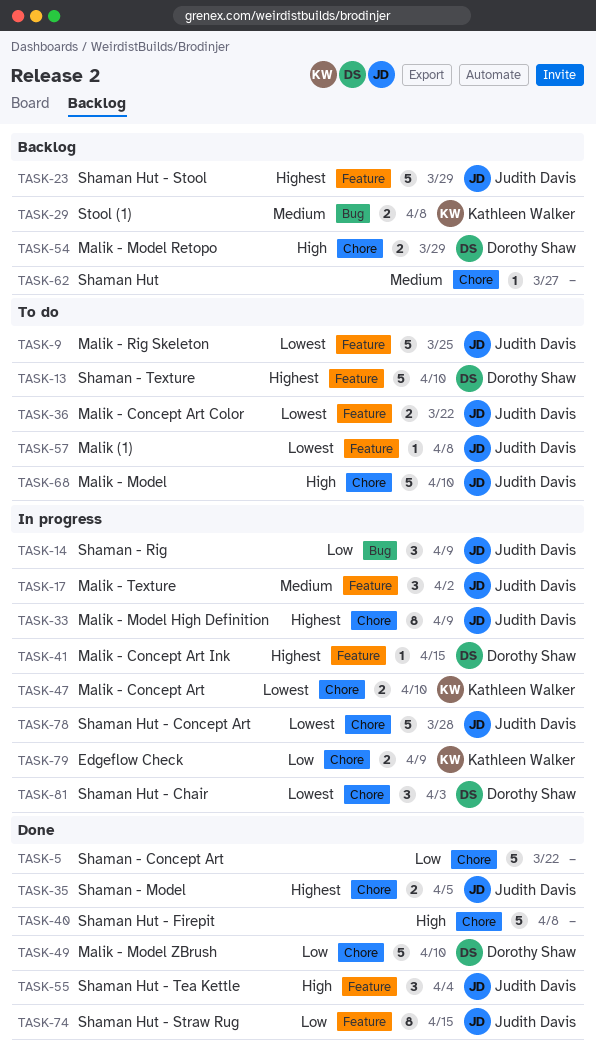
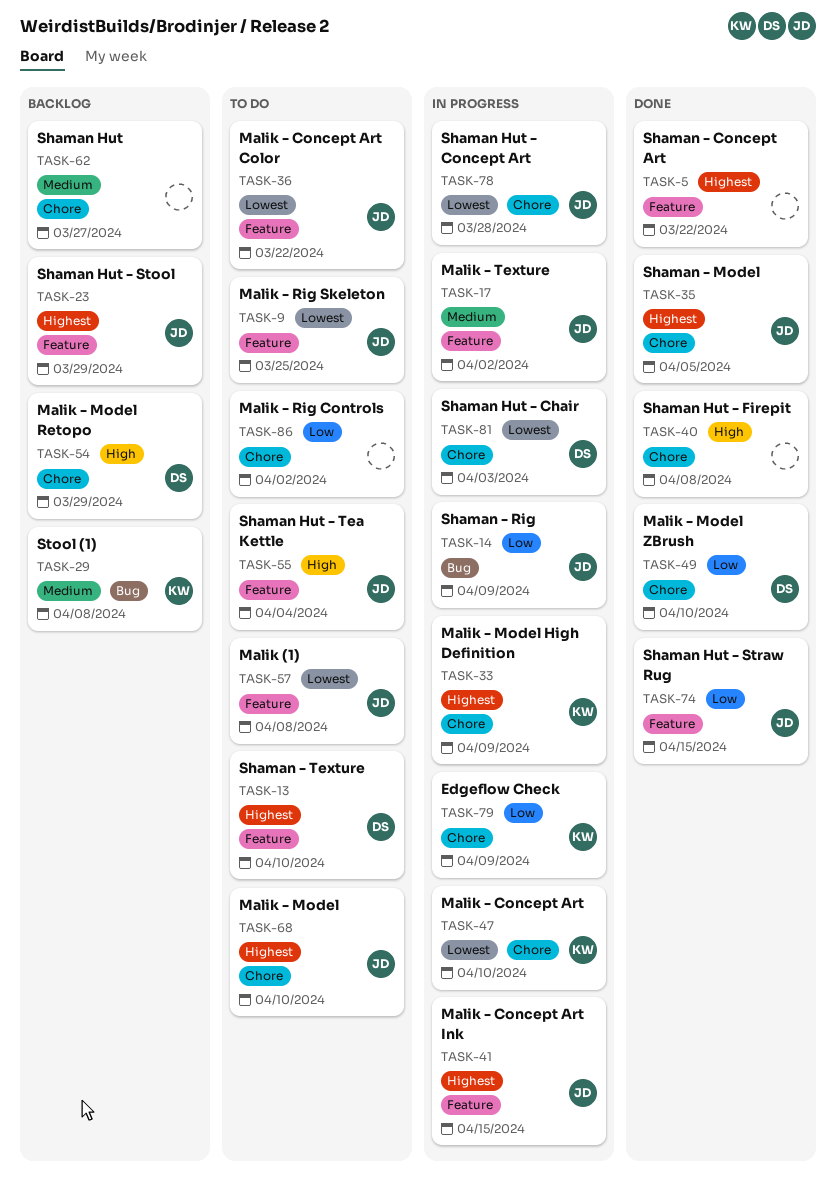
TASK-5, priority: Low -> Highest
TASK-5, label: Chore -> Feature
TASK-33, owner: Judith Davis -> Kathleen Walker
TASK-41, owner: Dorothy Shaw -> Judith Davis
TASK-55, status: Done -> To do
TASK-68, priority: High -> Highest
TASK-86: none -> present

